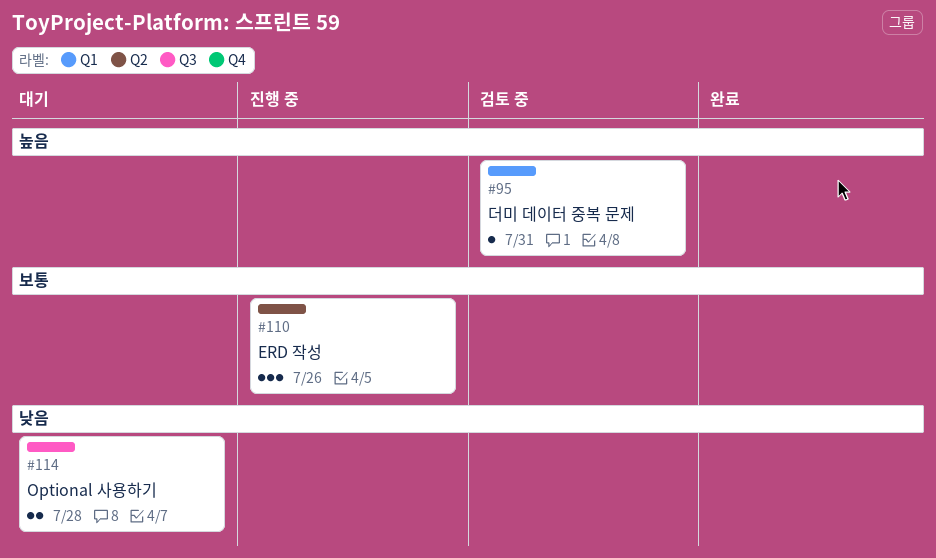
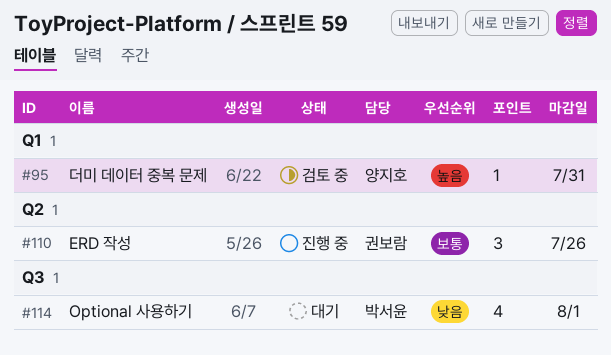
#114, estimate: 2 -> 4
#114, due: Jul 28 -> Aug 1

